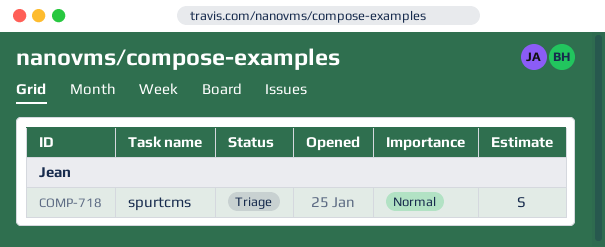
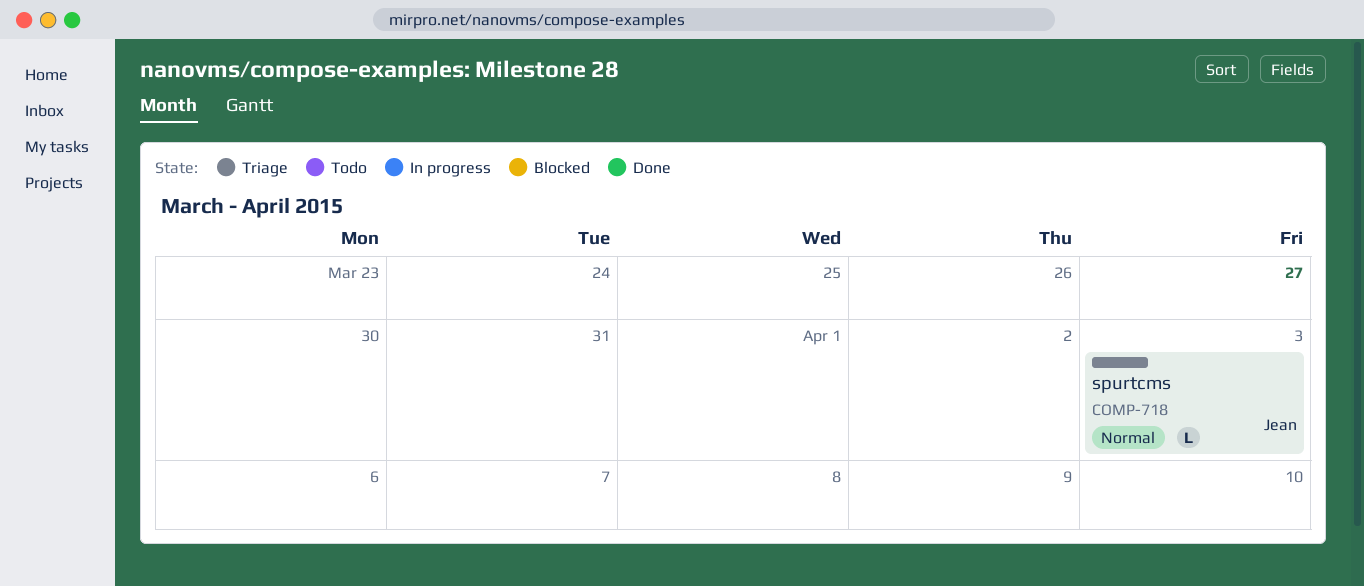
COMP-718, estimate: S -> L

